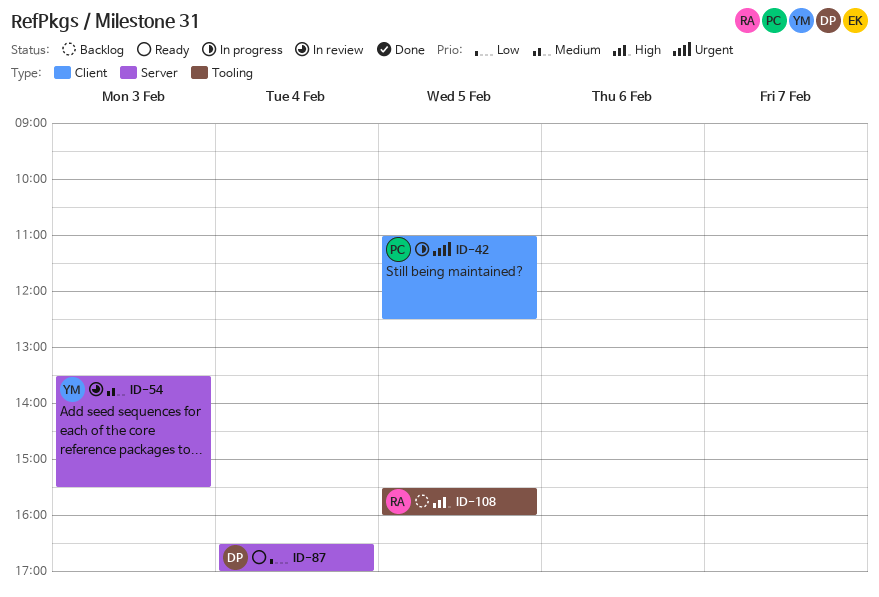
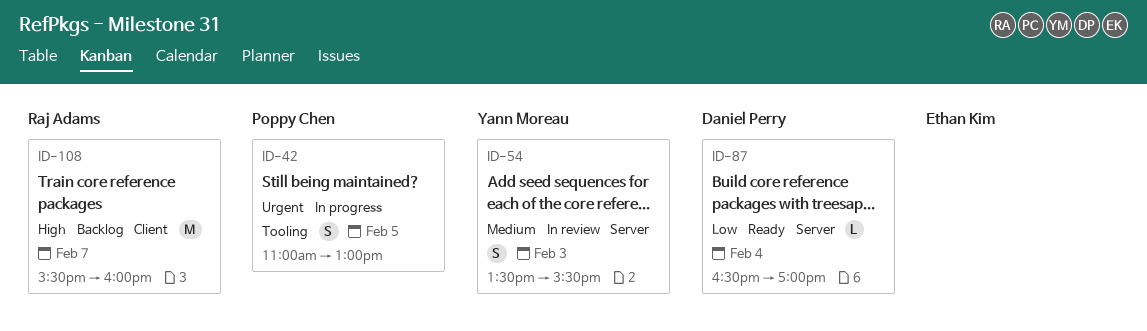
ID-42, label: Client -> Tooling
ID-42, ends: 12:30 -> 13:00
ID-108, label: Tooling -> Client
ID-108, day: Feb 5 -> Feb 7

